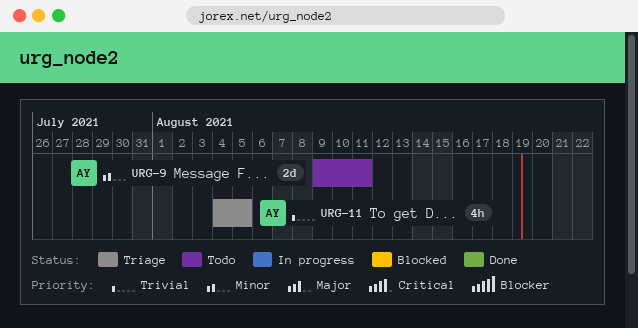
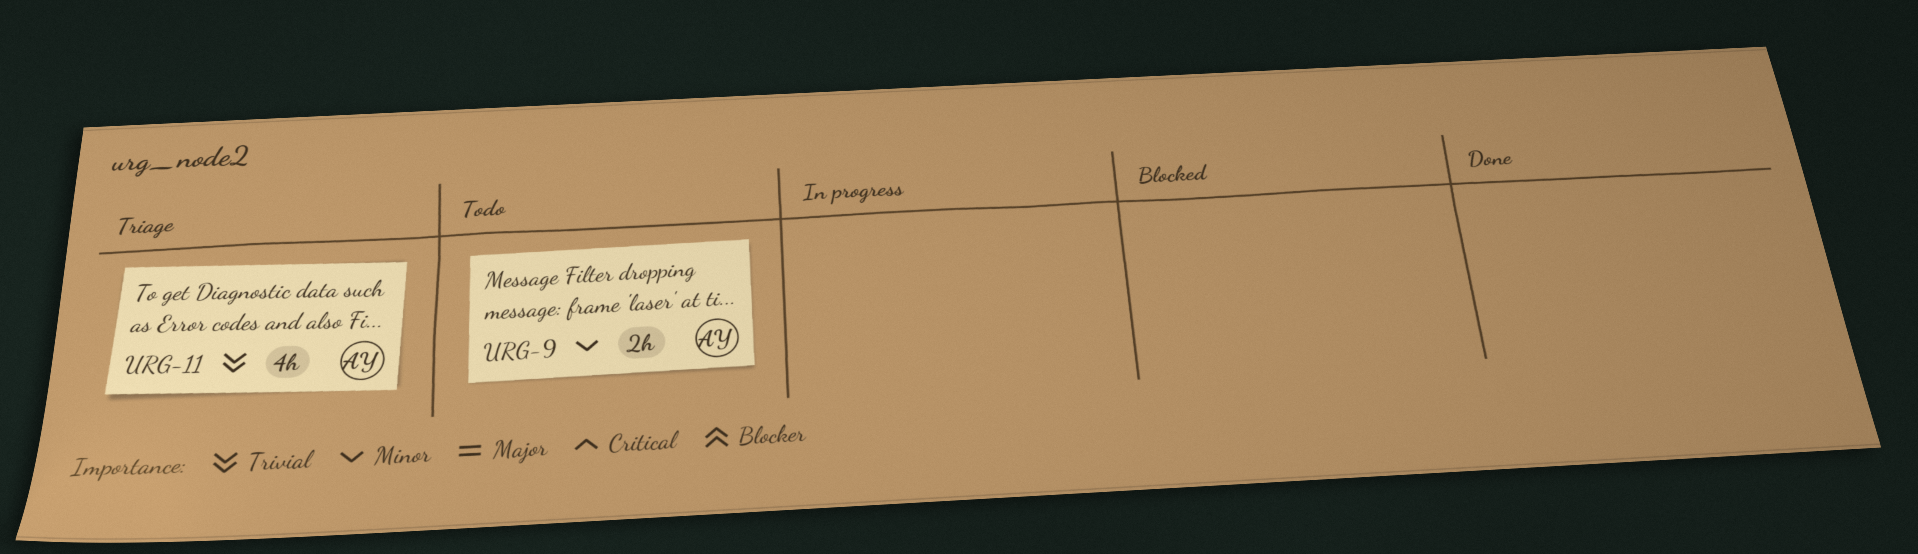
URG-9, estimate: 2d -> 2h

